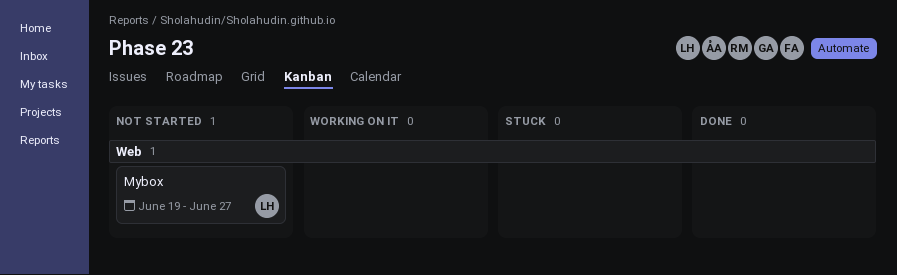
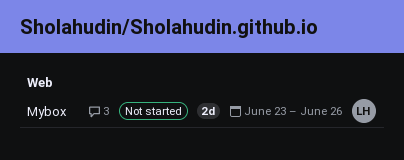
Mybox, start: Jun 19 -> Jun 23
Mybox, due: Jun 27 -> Jun 26

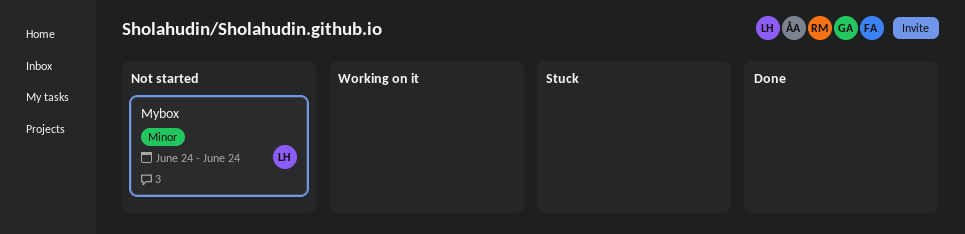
Mybox, start: Jun 23 -> Jun 24
Mybox, due: Jun 26 -> Jun 24

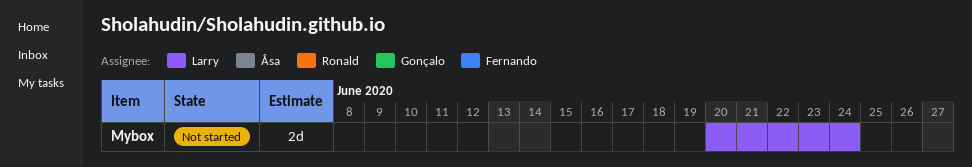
Mybox, start: Jun 24 -> Jun 20

